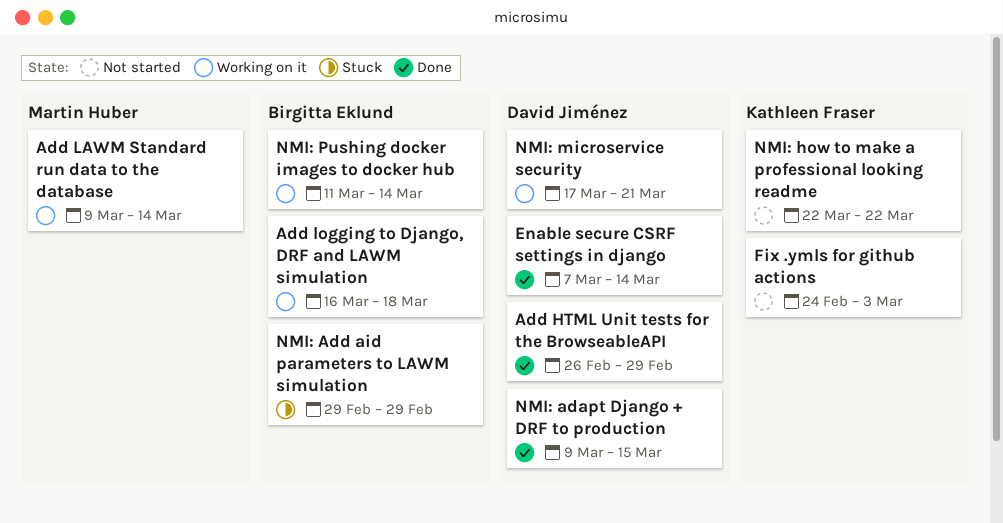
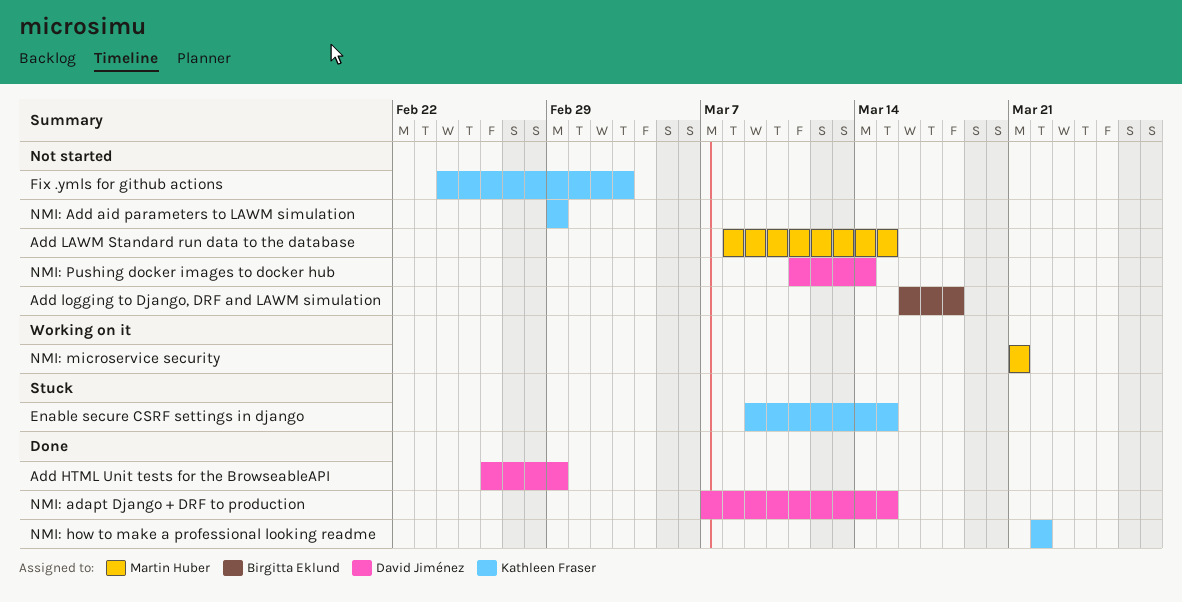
Add LAWM Standard run data to the database, status: Working on it -> Not started
Add LAWM Standard run data to the database, start: Mar 9 -> Mar 8
Add LAWM Standard run data to the database, due: Mar 14 -> Mar 15
Add logging to Django, DRF and LAWM simulation, status: Working on it -> Not started
Enable secure CSRF settings in django, status: Done -> Stuck
Enable secure CSRF settings in django, owner: David Jiménez -> Kathleen Fraser
Enable secure CSRF settings in django, start: Mar 7 -> Mar 9
Enable secure CSRF settings in django, due: Mar 14 -> Mar 15
NMI: adapt Django + DRF to production, start: Mar 9 -> Mar 7
NMI: Add aid parameters to LAWM simulation, status: Stuck -> Not started
NMI: Add aid parameters to LAWM simulation, owner: Birgitta Eklund -> Kathleen Fraser
NMI: how to make a professional looking readme, status: Not started -> Done
NMI: microservice security, owner: David Jiménez -> Martin Huber
NMI: microservice security, start: Mar 17 -> Mar 21
NMI: Pushing docker images to docker hub, status: Working on it -> Not started
NMI: Pushing docker images to docker hub, owner: Birgitta Eklund -> David Jiménez

